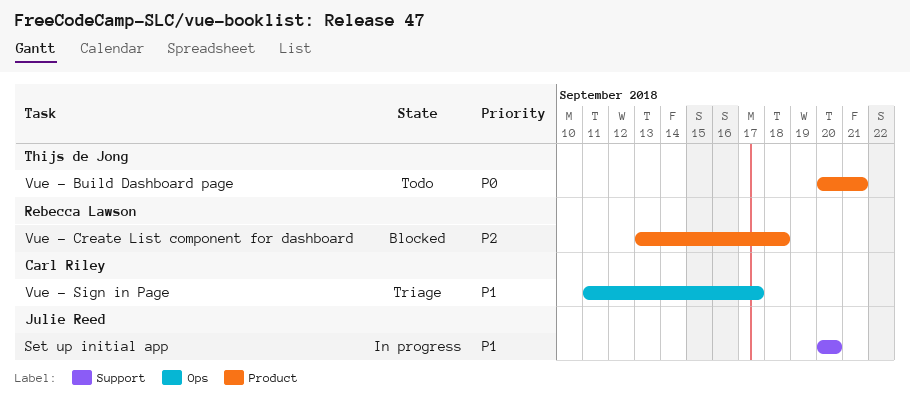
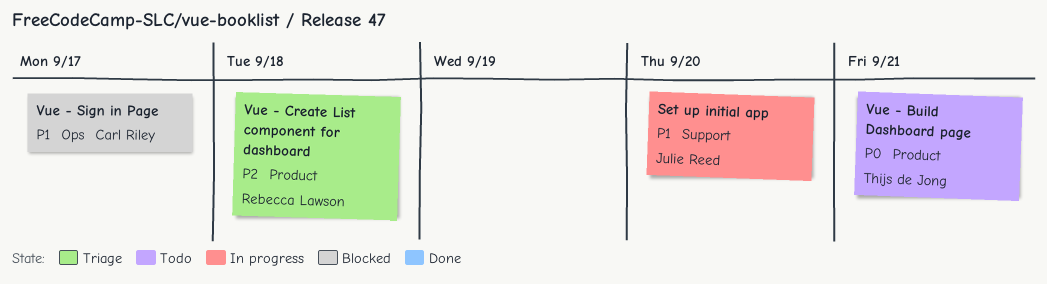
Vue - Create List component for dashboard, status: Blocked -> Triage
Vue - Sign in Page, status: Triage -> Blocked

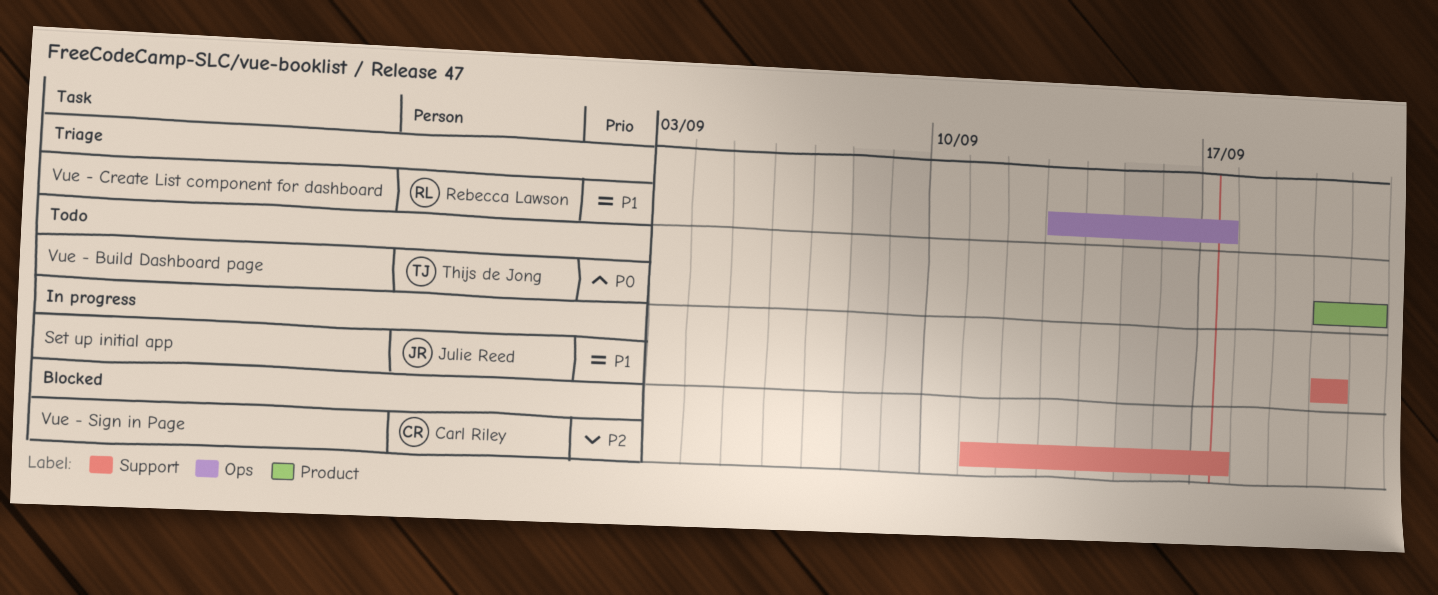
Vue - Create List component for dashboard, priority: P2 -> P1
Vue - Create List component for dashboard, label: Product -> Ops
Vue - Create List component for dashboard, due: Sep 18 -> Sep 17
Vue - Sign in Page, priority: P1 -> P2
Vue - Sign in Page, label: Ops -> Support

